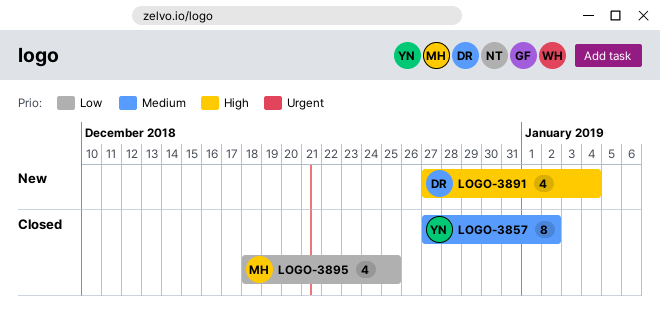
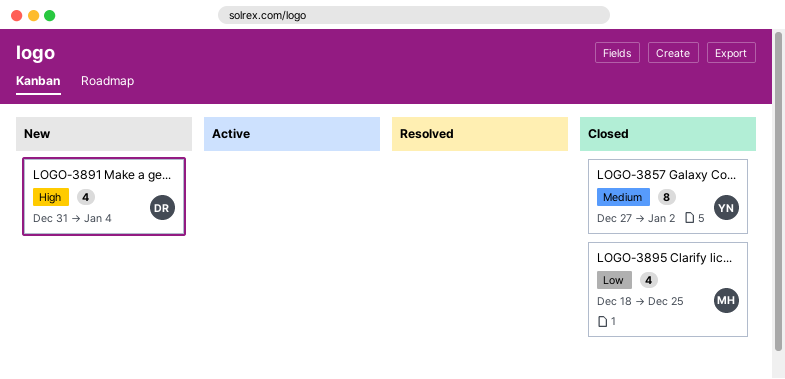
LOGO-3891, start: Dec 27 -> Dec 31

